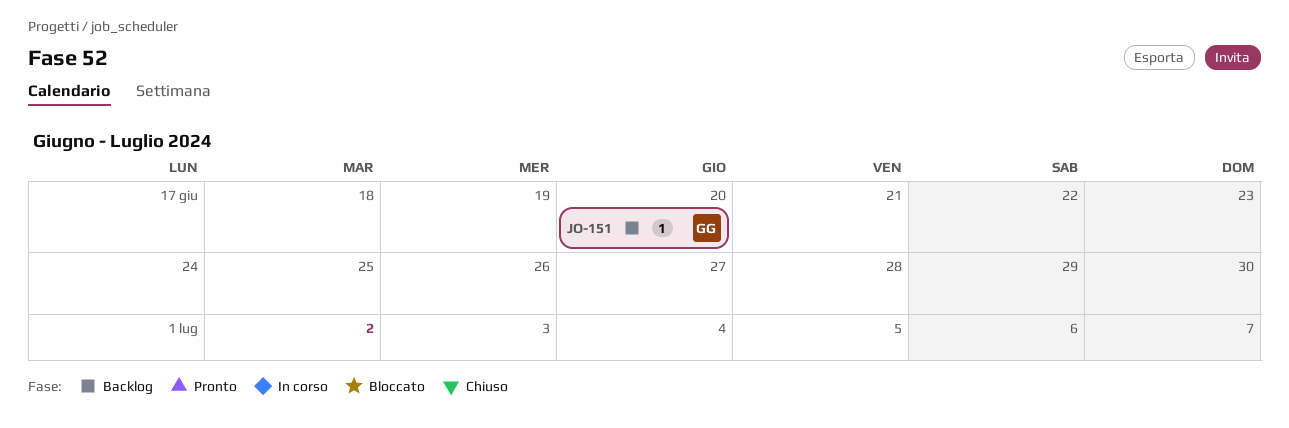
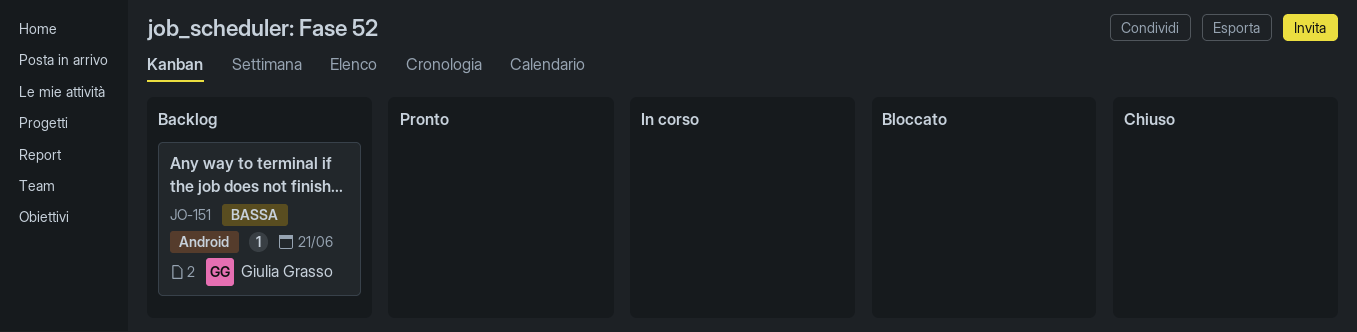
JO-151, due: Jun 20 -> Jun 21

